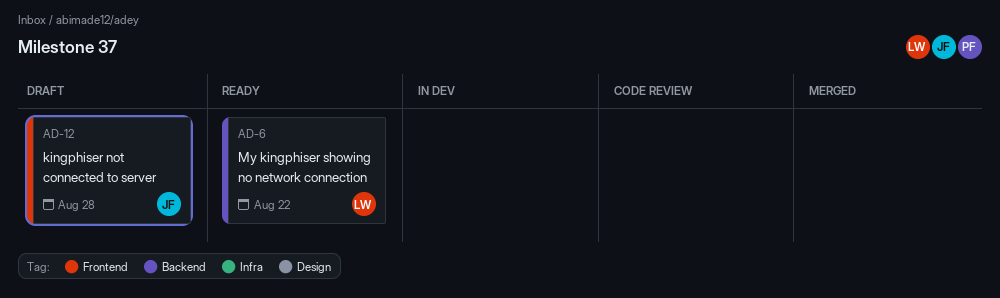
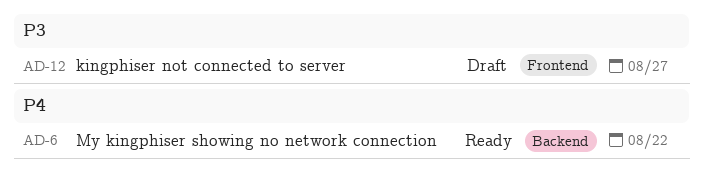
AD-12, due: Aug 28 -> Aug 27

